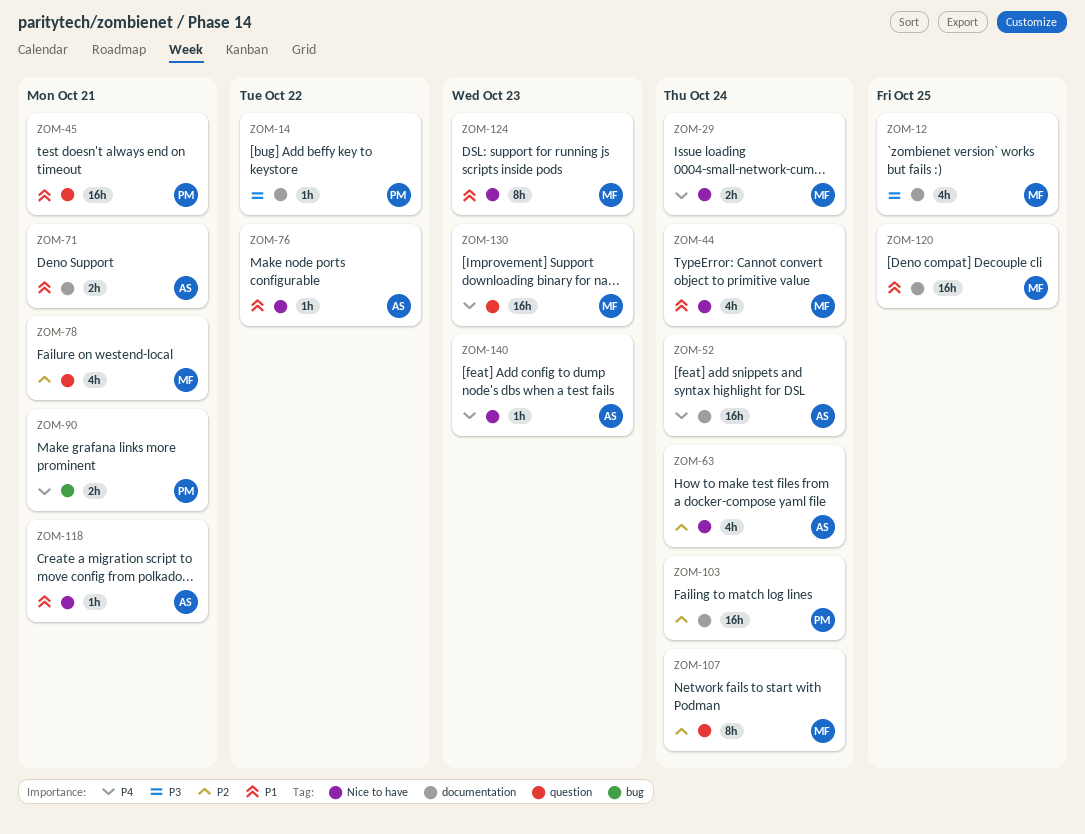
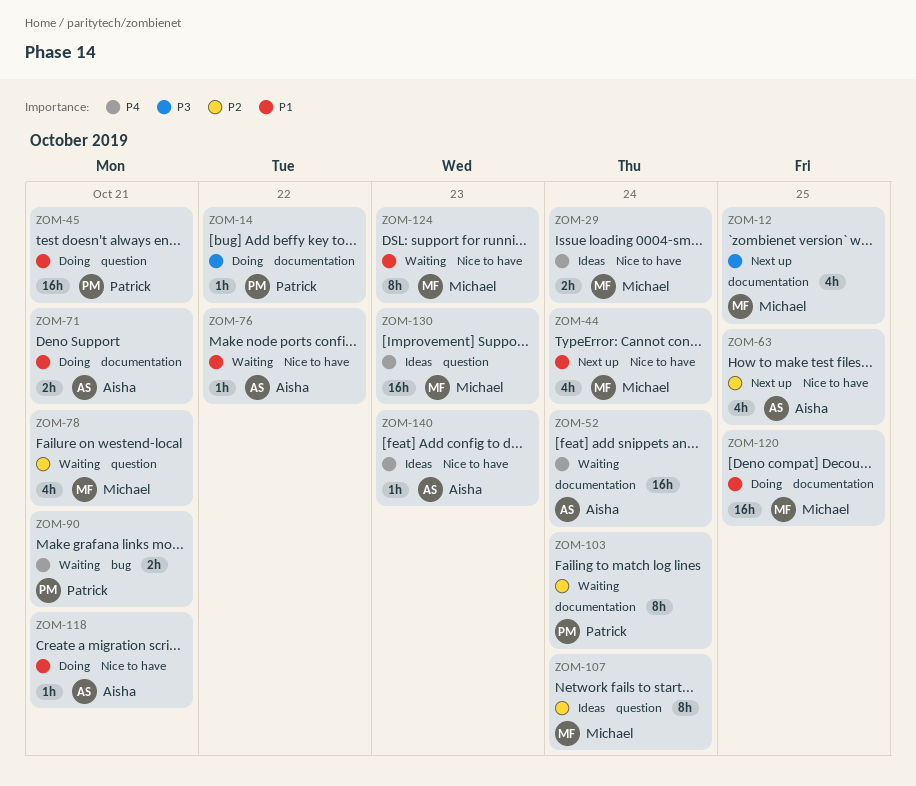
ZOM-63, due: Oct 24 -> Oct 25
ZOM-103, estimate: 16h -> 8h

